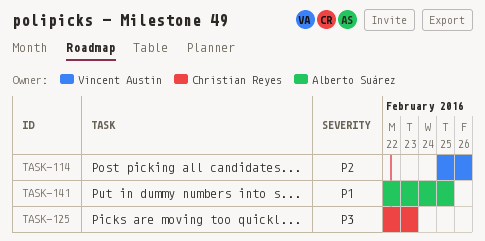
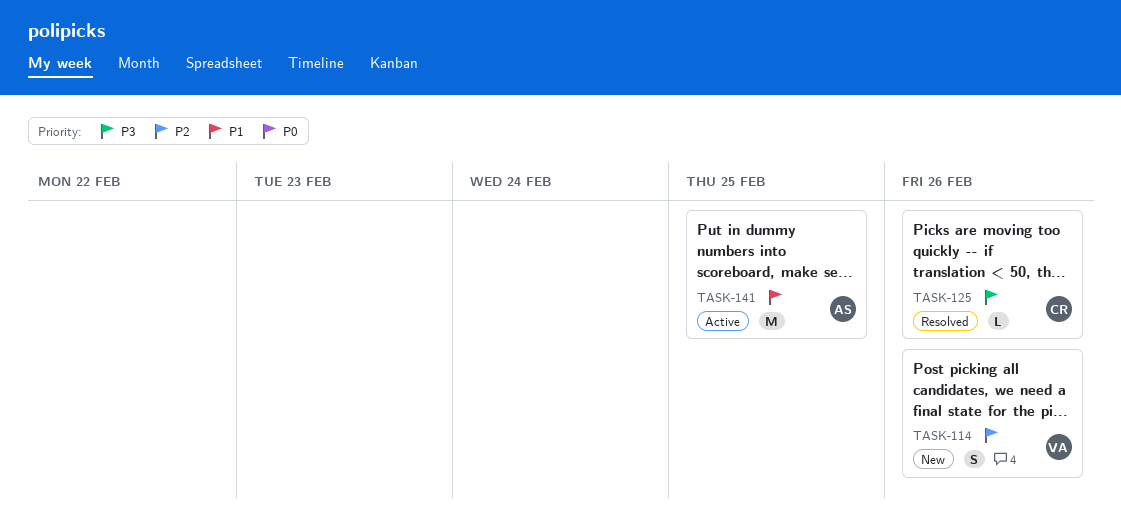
TASK-125, due: Feb 23 -> Feb 26

